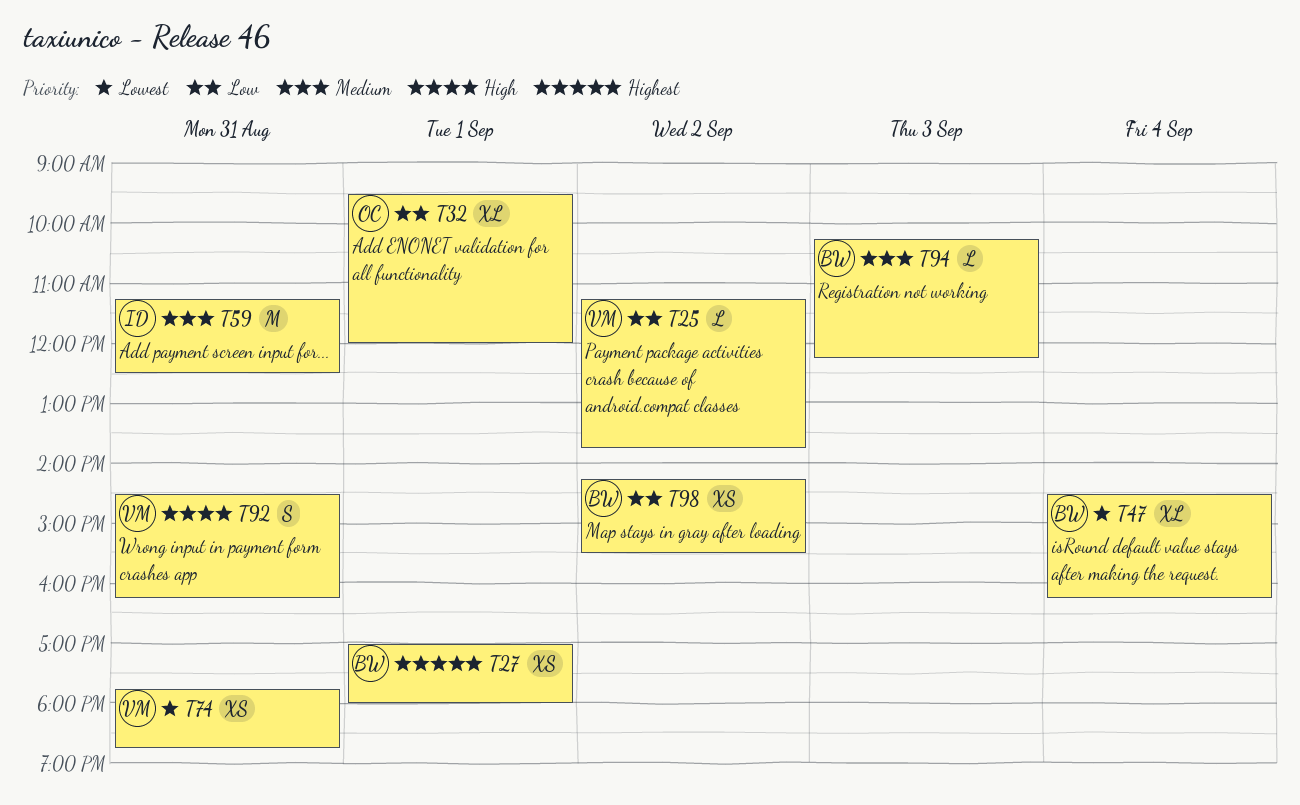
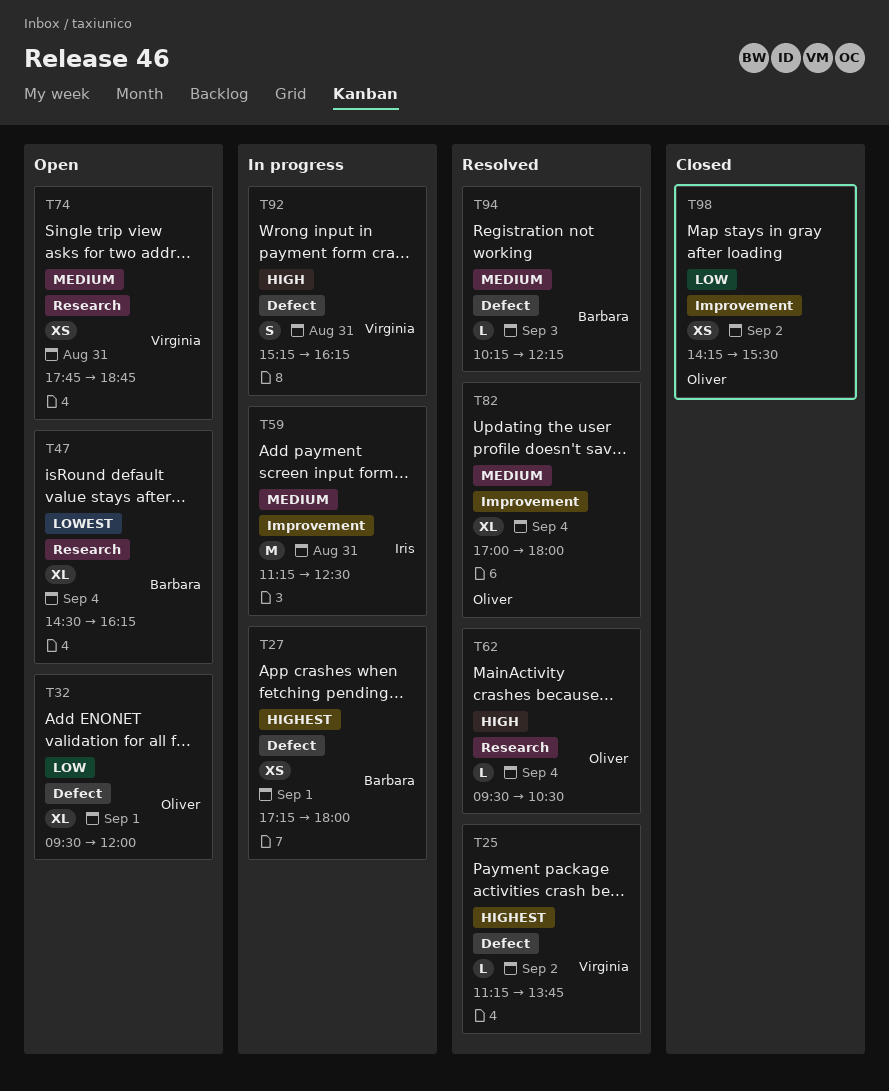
T25, priority: Low -> Highest
T27, begins: 17:00 -> 17:15
T62: none -> present
T74, priority: Lowest -> Medium
T82: none -> present
T92, begins: 14:30 -> 15:15
T98, owner: Barbara -> Oliver

